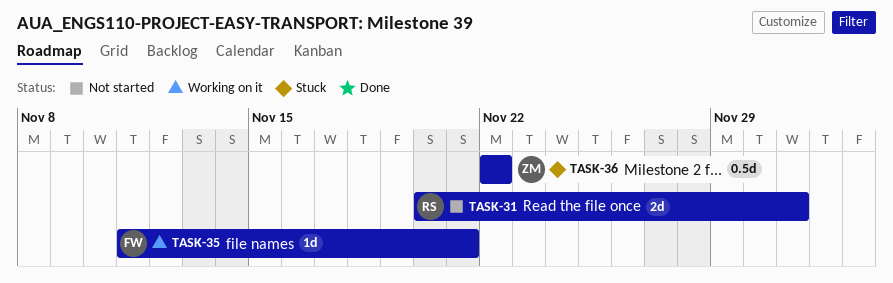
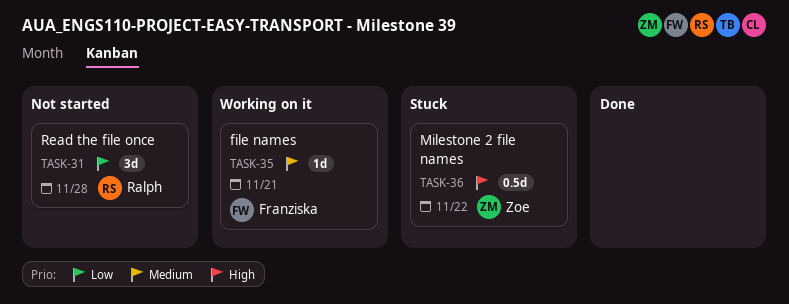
TASK-31, estimate: 2d -> 3d
TASK-31, due: Dec 1 -> Nov 28

